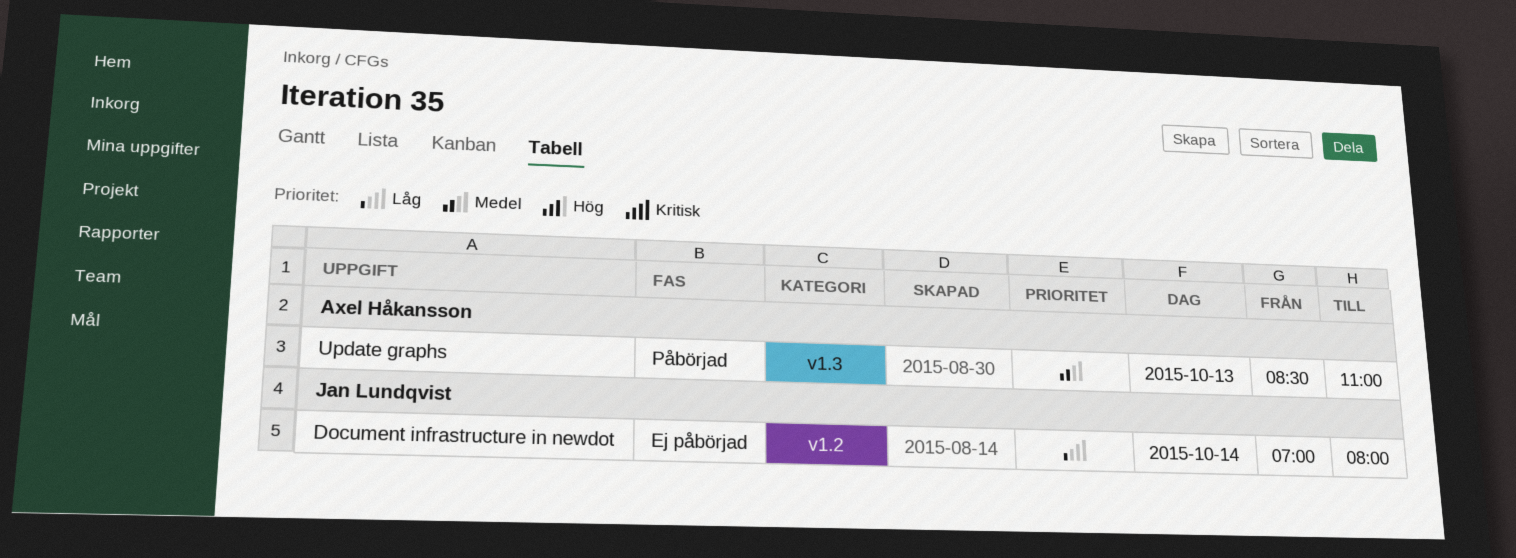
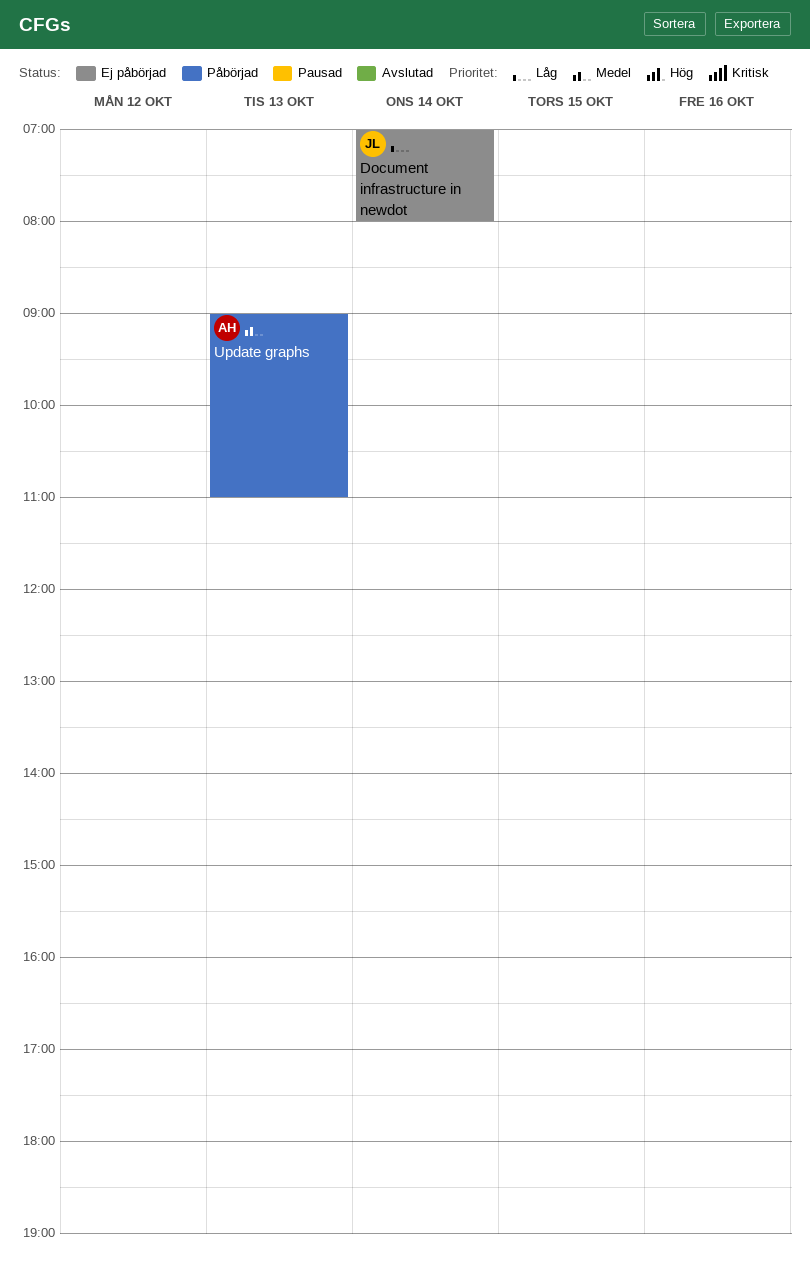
Update graphs, begins: 08:30 -> 09:00

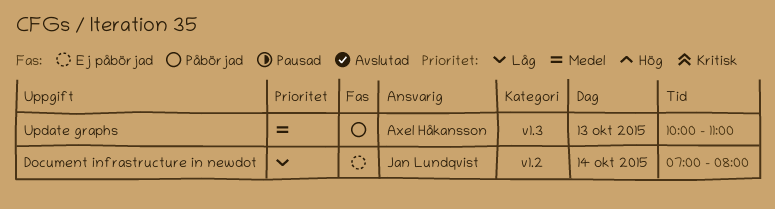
Update graphs, begins: 09:00 -> 10:00

